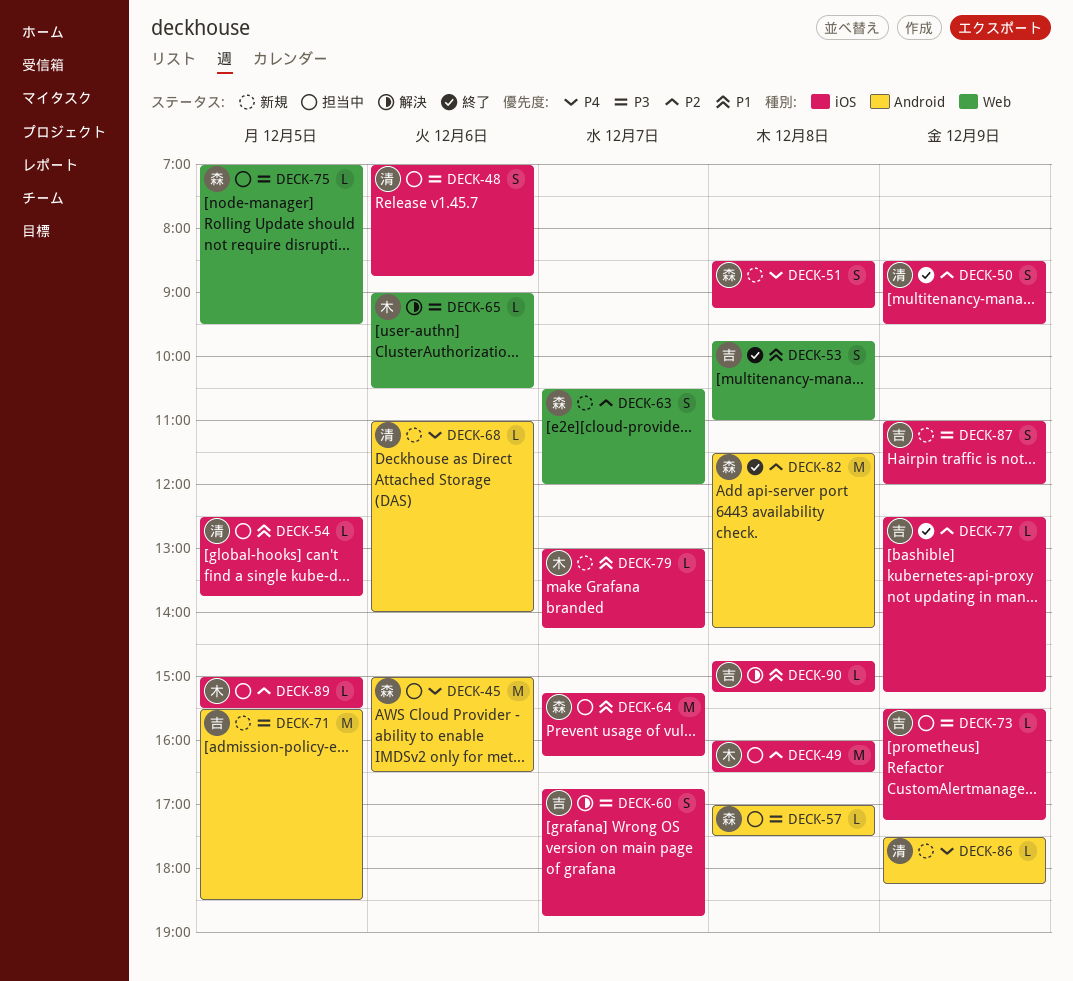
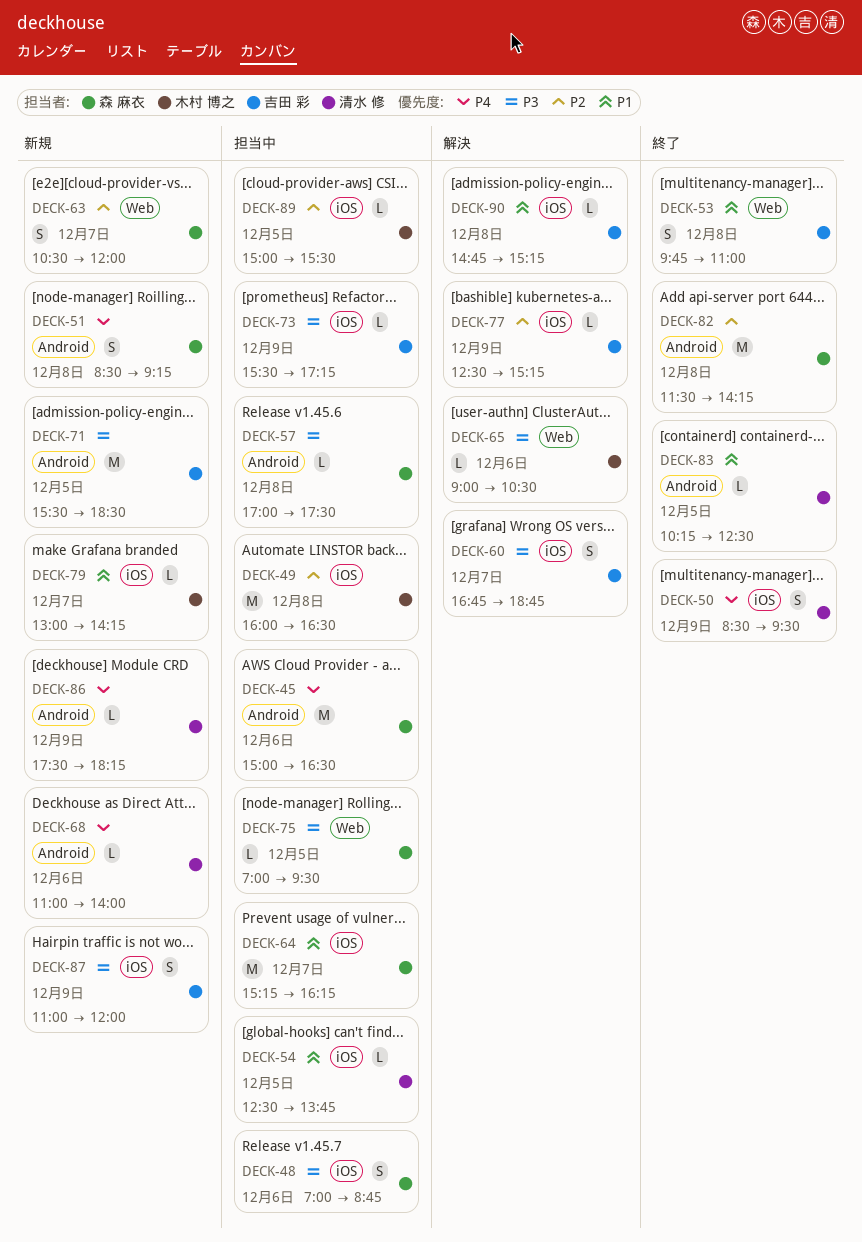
DECK-48, owner: 清水 修 -> 森 麻衣
DECK-50, priority: P2 -> P4
DECK-51, label: iOS -> Android
DECK-77, status: 終了 -> 解決
DECK-83: none -> present

